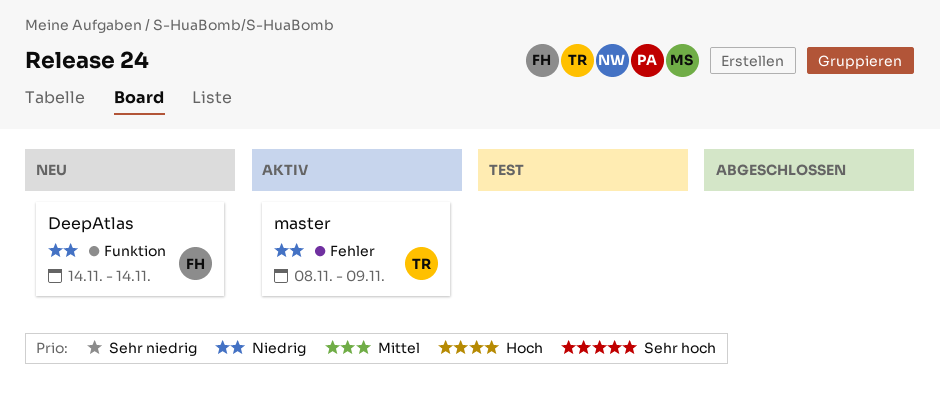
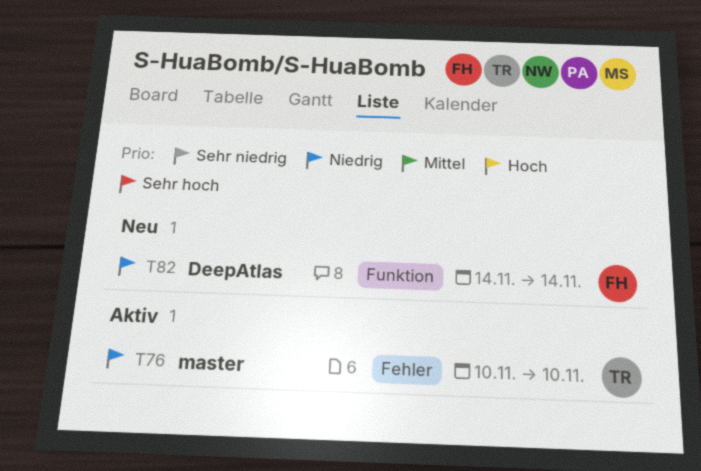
master, start: Nov 8 -> Nov 10
master, due: Nov 9 -> Nov 10

